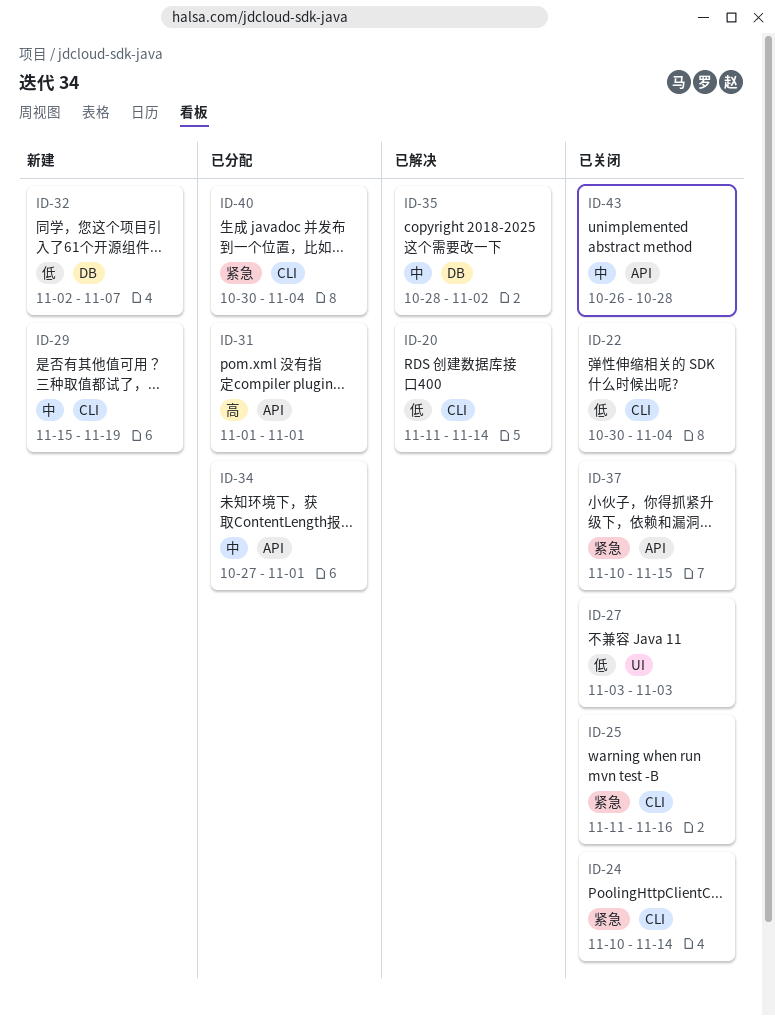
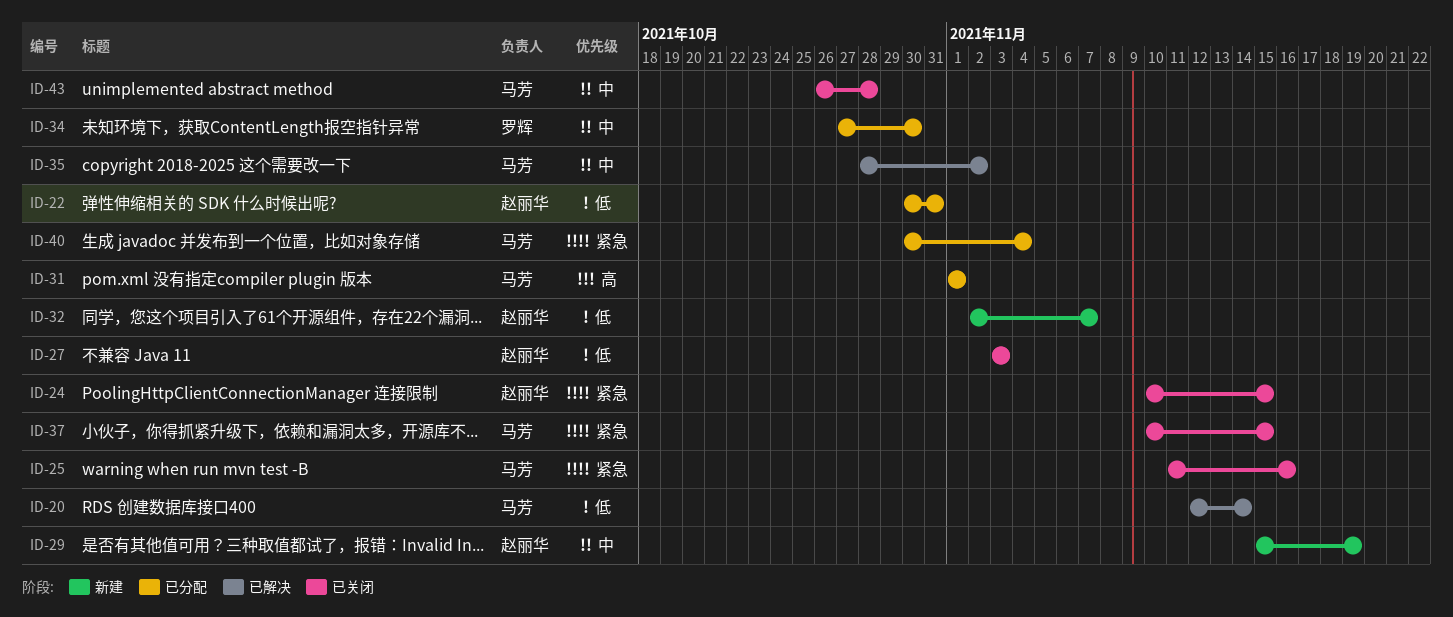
ID-20, start: Nov 11 -> Nov 12
ID-22, status: 已关闭 -> 已分配
ID-22, due: Nov 4 -> Oct 31
ID-24, due: Nov 14 -> Nov 15
ID-34, due: Nov 1 -> Oct 30

